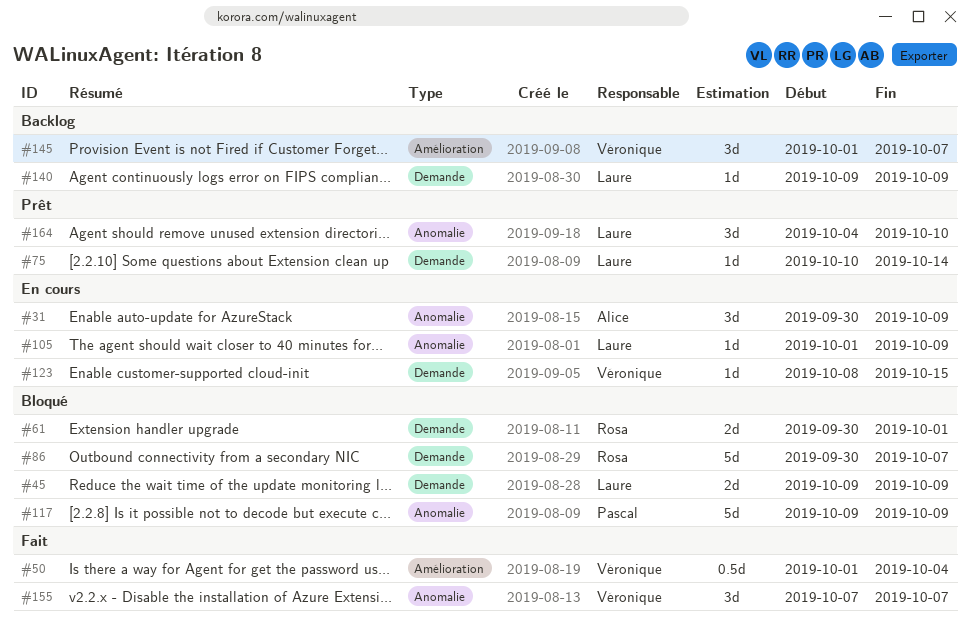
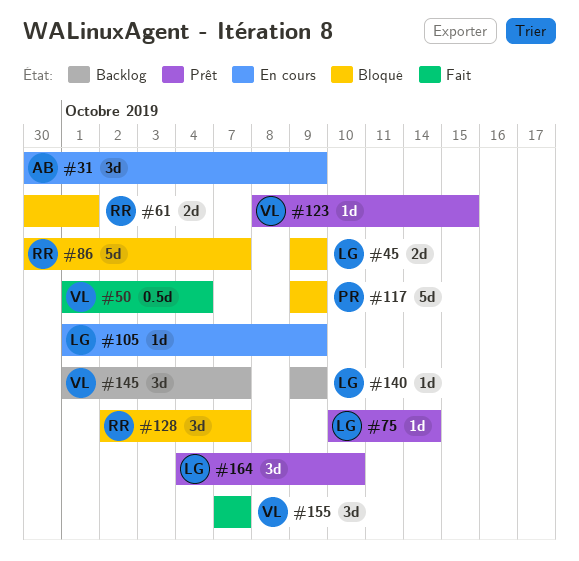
#123, status: En cours -> Prêt
#128: none -> present

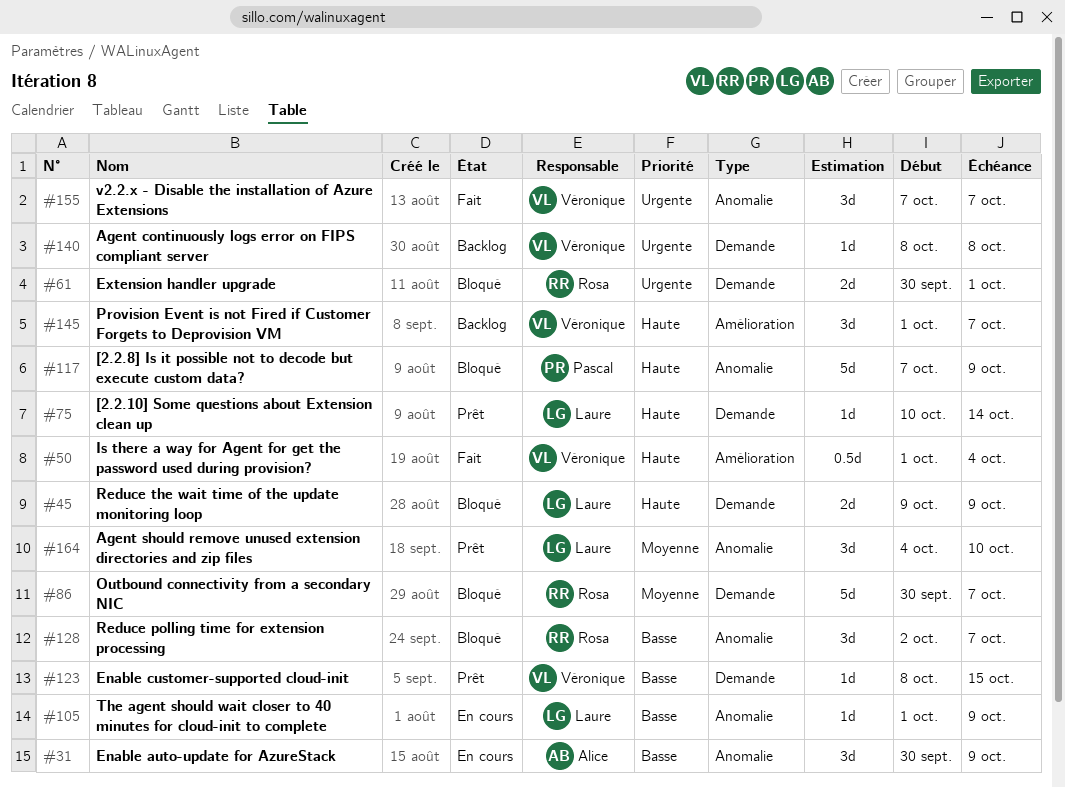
#117, start: Oct 9 -> Oct 7
#140, owner: Laure -> Véronique
#140, start: Oct 9 -> Oct 8
#140, due: Oct 9 -> Oct 8

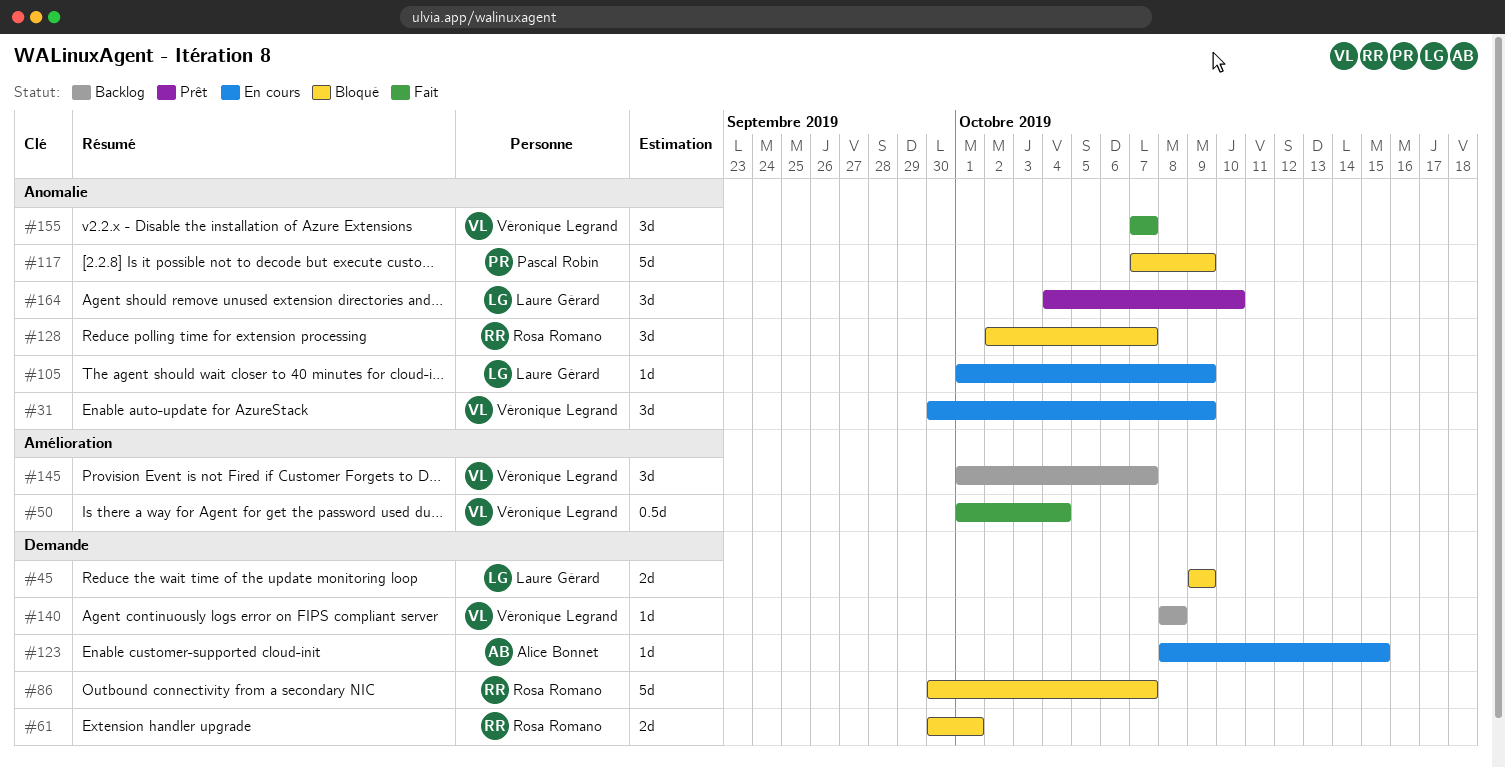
#31, owner: Alice Bonnet -> Véronique Legrand
#75: present -> none
#123, status: Prêt -> En cours
#123, owner: Véronique Legrand -> Alice Bonnet

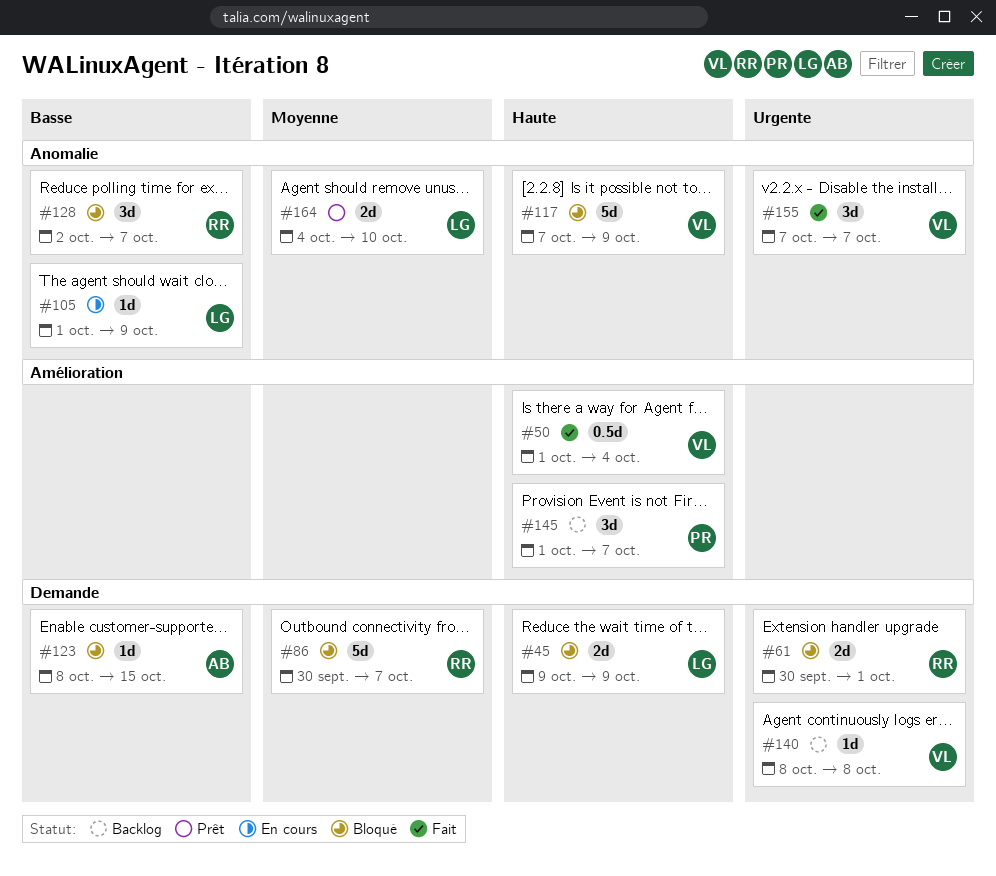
#31: present -> none
#117, owner: Pascal Robin -> Véronique Legrand
#123, status: En cours -> Bloqué
#145, owner: Véronique Legrand -> Pascal Robin
#164, estimate: 3d -> 2d

